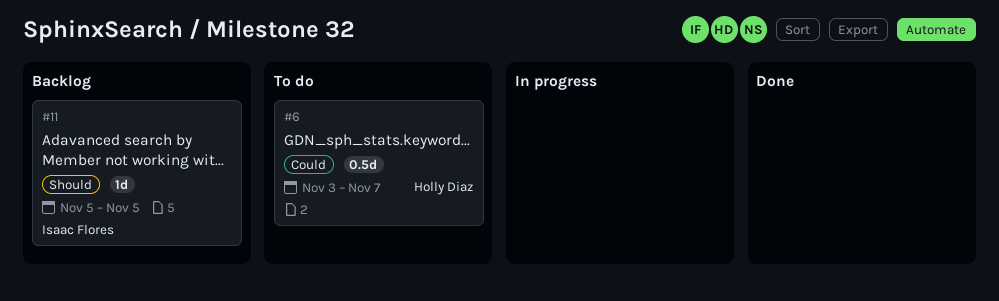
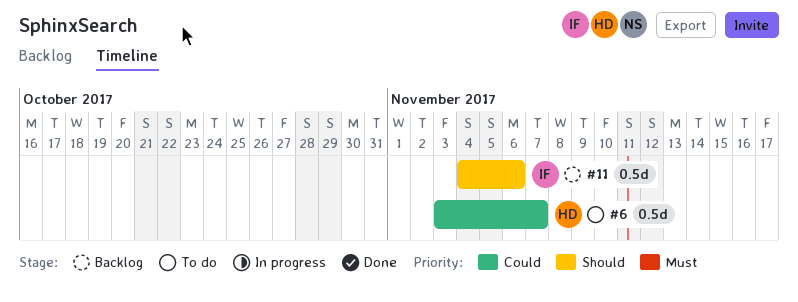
#11, estimate: 1d -> 0.5d
#11, start: Nov 5 -> Nov 4
#11, due: Nov 5 -> Nov 6

